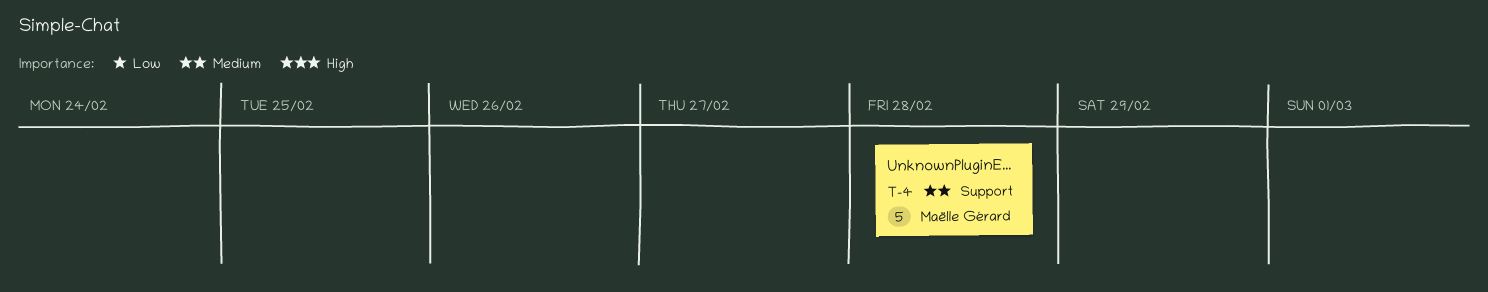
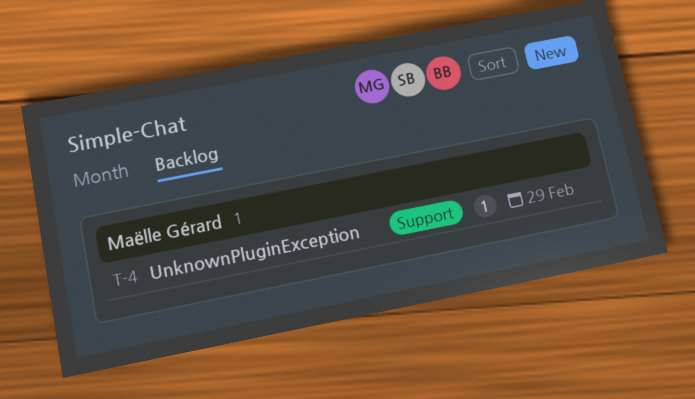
T-4, estimate: 5 -> 1
T-4, due: Feb 28 -> Feb 29

